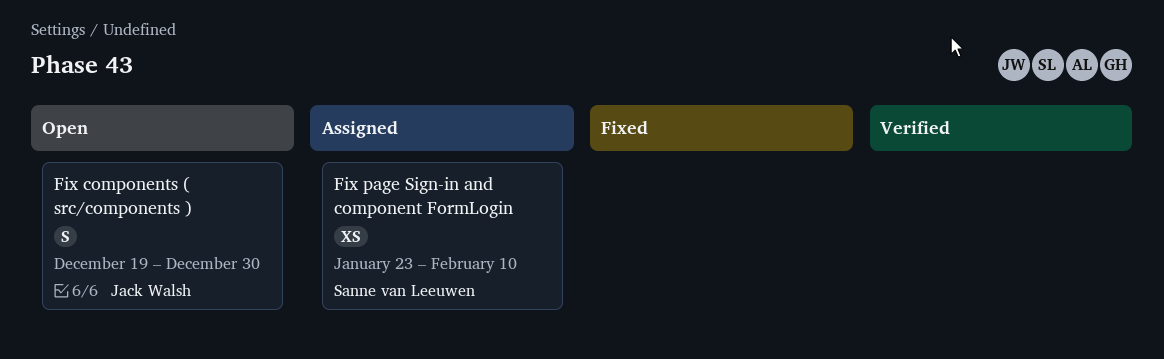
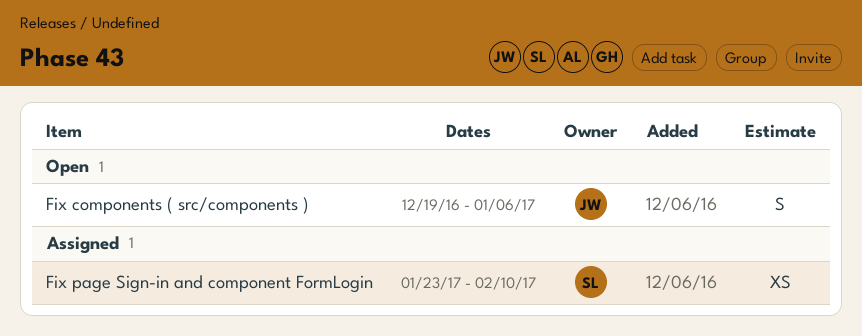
Fix components ( src/components ), due: Dec 30 -> Jan 6

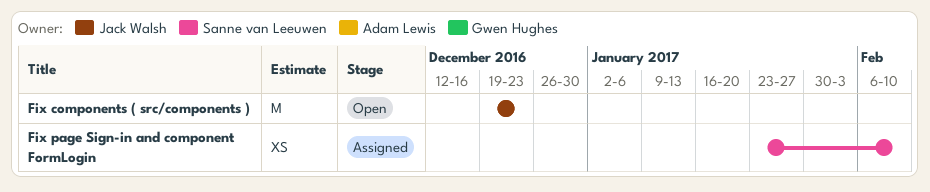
Fix components ( src/components ), estimate: S -> M
Fix components ( src/components ), due: Jan 6 -> Dec 23

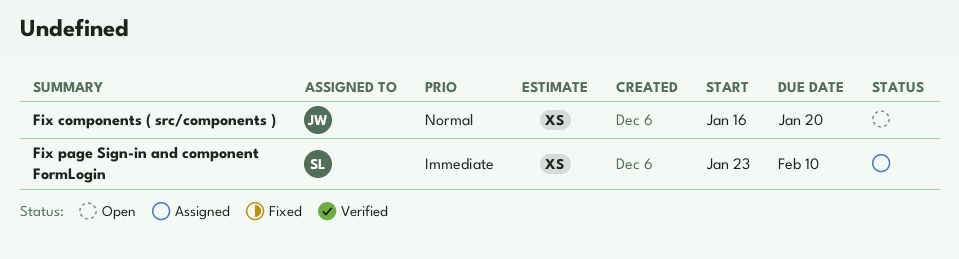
Fix components ( src/components ), estimate: M -> XS
Fix components ( src/components ), start: Dec 19 -> Jan 16
Fix components ( src/components ), due: Dec 23 -> Jan 20

